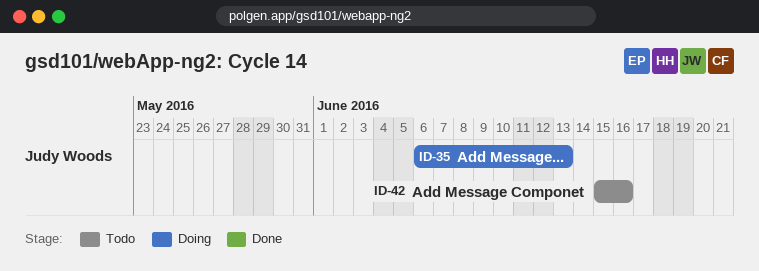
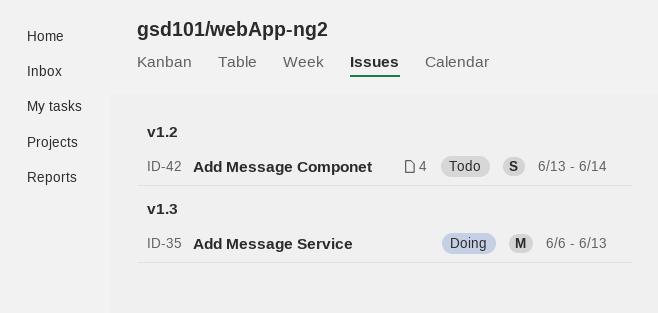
ID-42, start: Jun 15 -> Jun 13
ID-42, due: Jun 16 -> Jun 14

